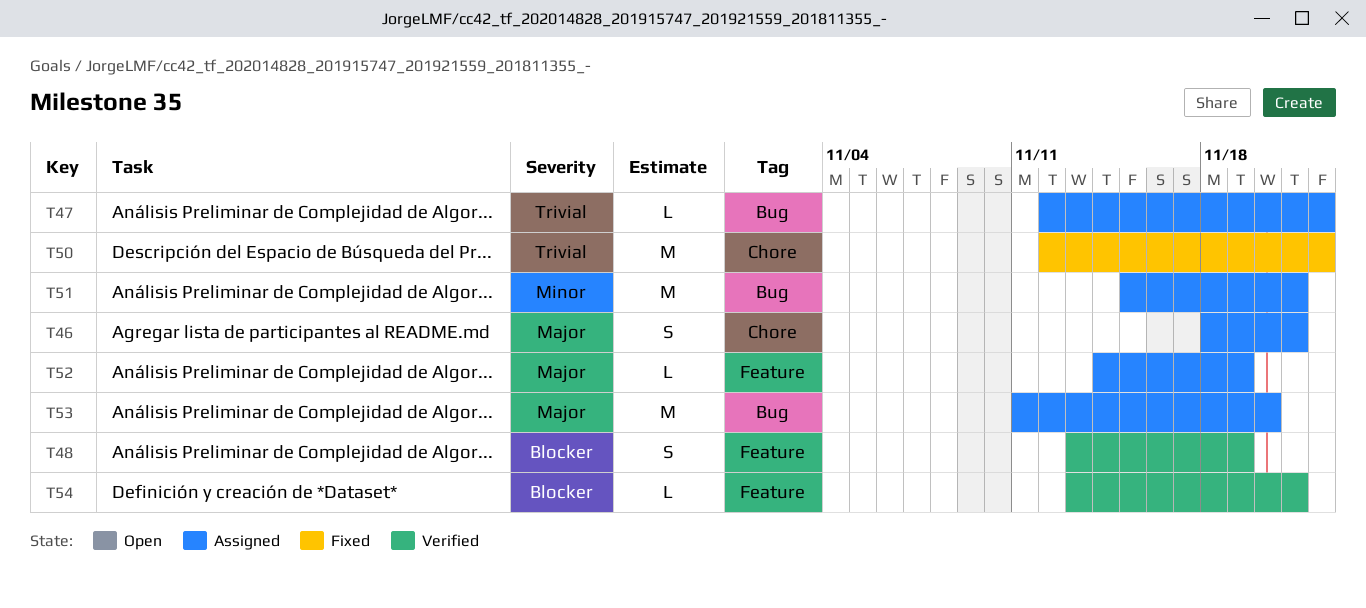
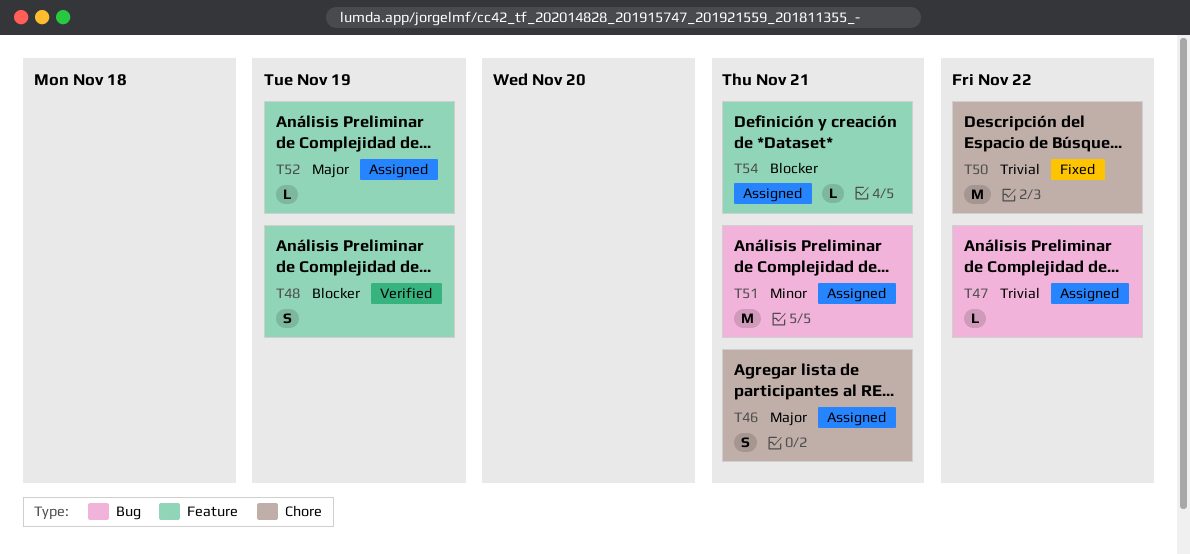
T53: present -> none
T54, status: Verified -> Assigned

